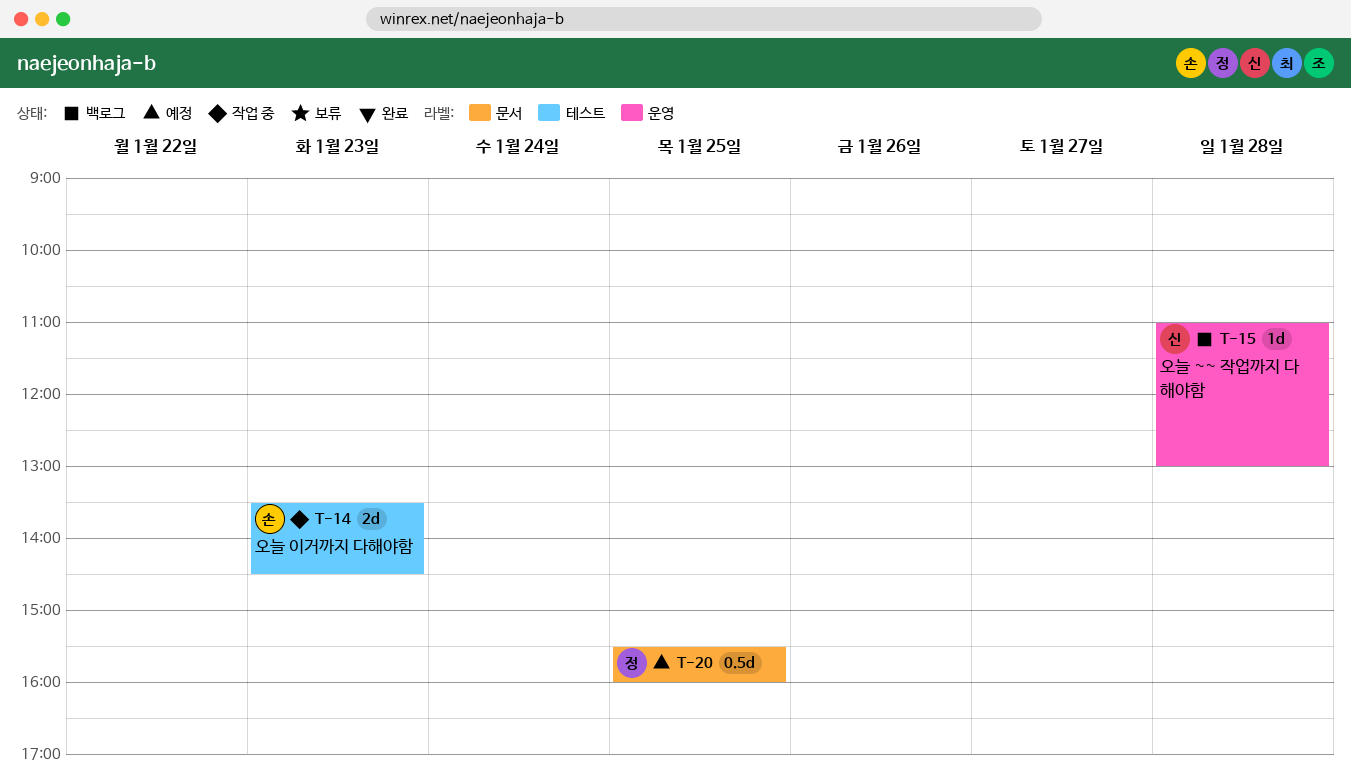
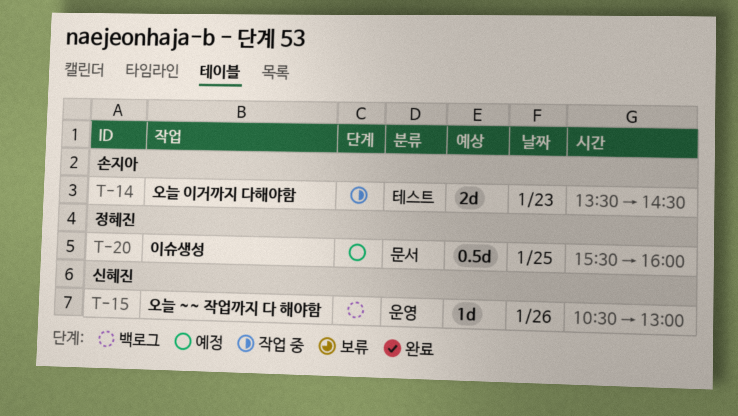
T-15, day: Jan 28 -> Jan 26
T-15, begins: 11:00 -> 10:30

